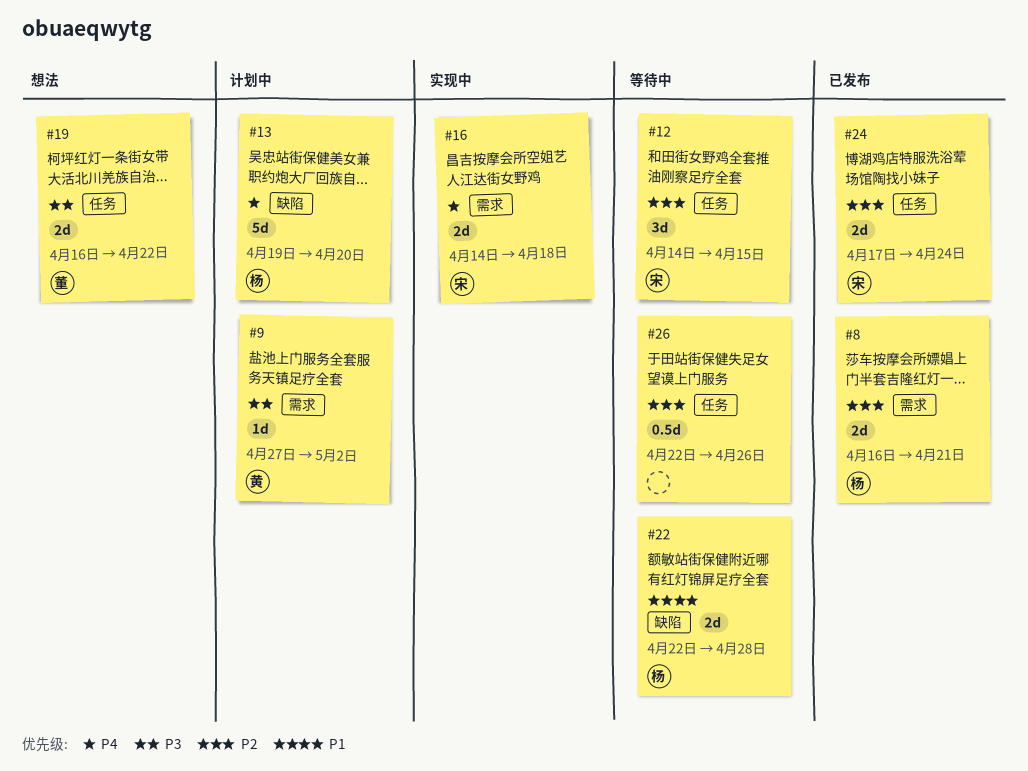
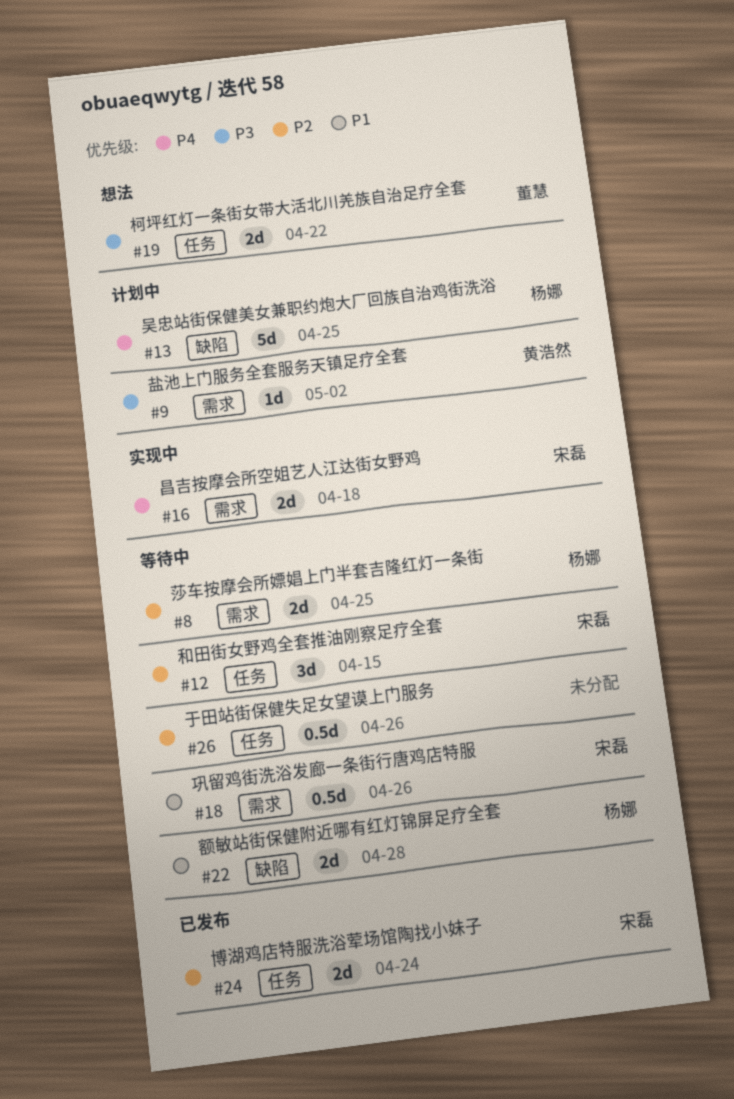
#8, status: 已发布 -> 等待中
#8, due: Apr 21 -> Apr 25
#13, due: Apr 20 -> Apr 25
#18: none -> present

